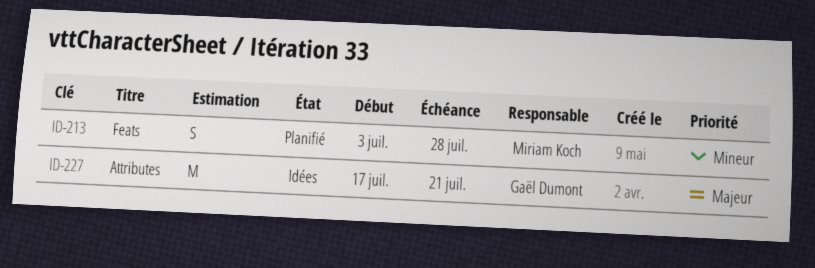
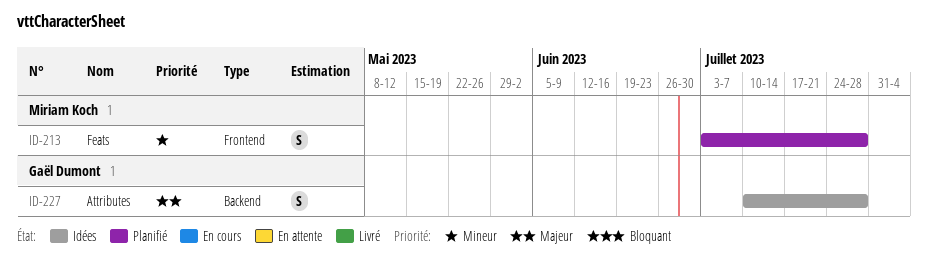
ID-227, estimate: M -> S
ID-227, start: Jul 17 -> Jul 10
ID-227, due: Jul 21 -> Jul 28

